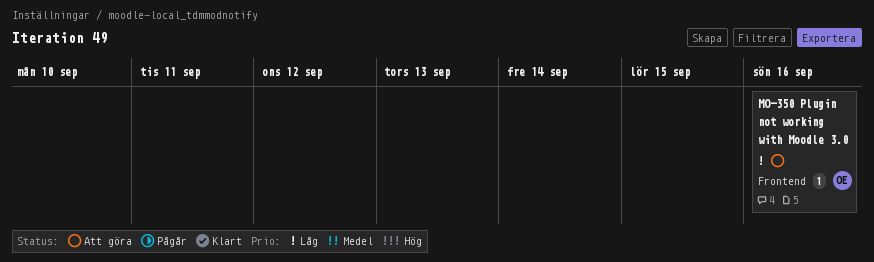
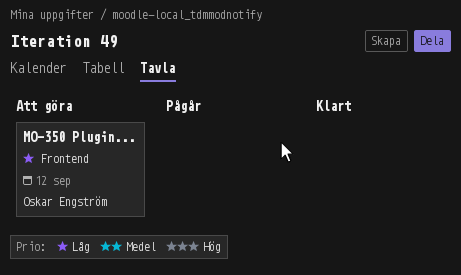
MO-350, due: Sep 16 -> Sep 12

